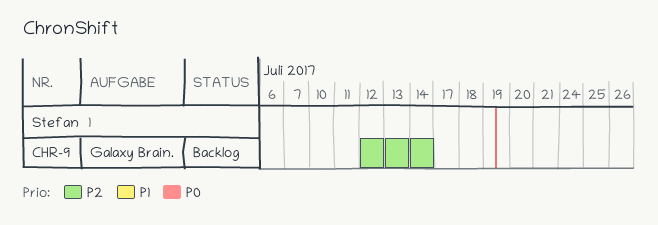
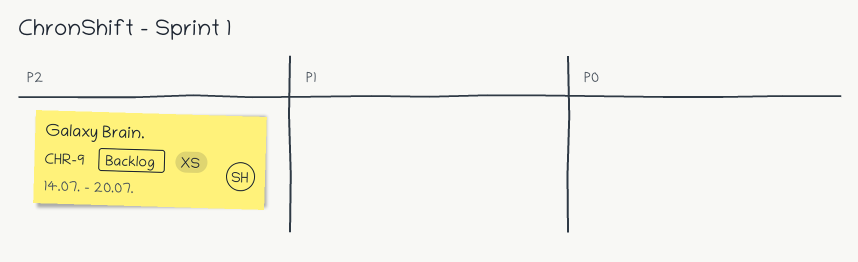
CHR-9, start: Jul 12 -> Jul 14
CHR-9, due: Jul 14 -> Jul 20

